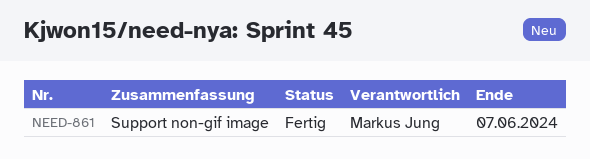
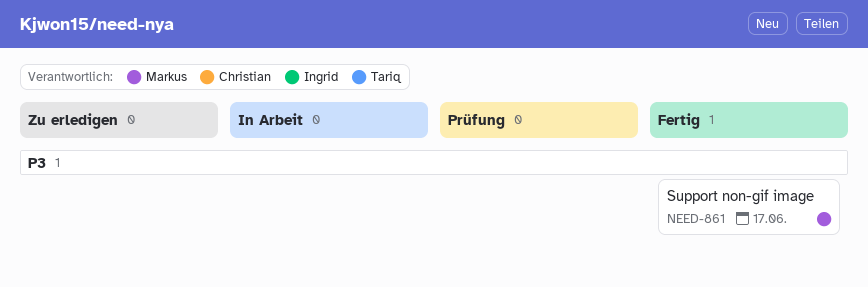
NEED-861, due: Jun 7 -> Jun 17

